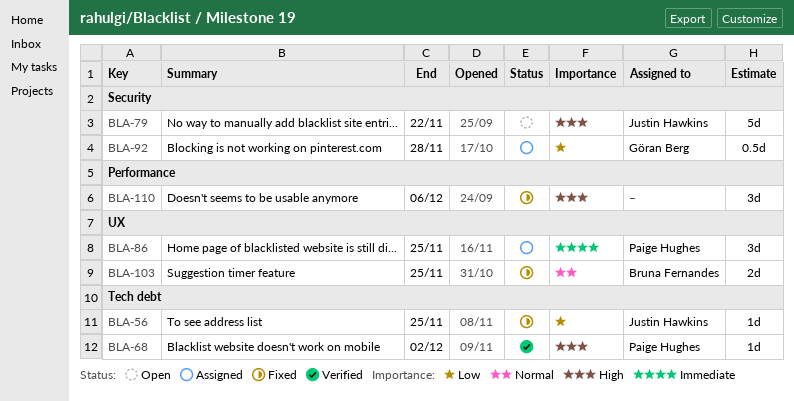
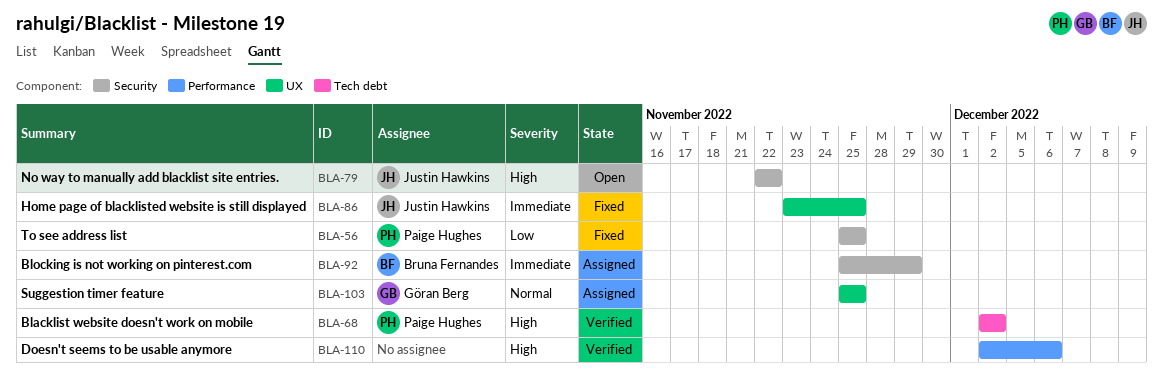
BLA-56, owner: Justin Hawkins -> Paige Hughes
BLA-56, label: Tech debt -> Security
BLA-86, status: Assigned -> Fixed
BLA-86, owner: Paige Hughes -> Justin Hawkins
BLA-92, owner: Göran Berg -> Bruna Fernandes
BLA-92, priority: Low -> Immediate
BLA-92, due: Nov 28 -> Nov 29
BLA-103, status: Fixed -> Assigned
BLA-103, owner: Bruna Fernandes -> Göran Berg
BLA-110, status: Fixed -> Verified

